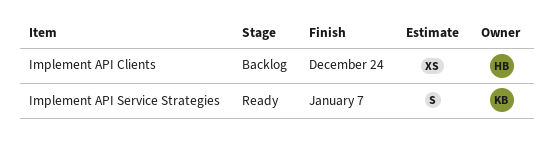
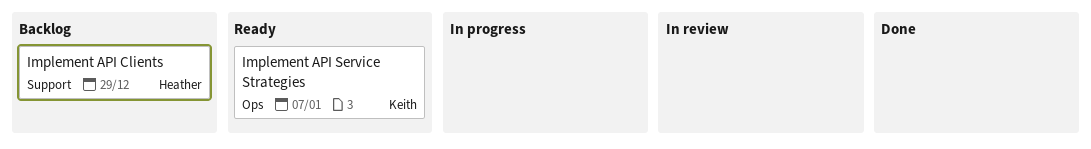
Implement API Clients, due: Dec 24 -> Dec 29

